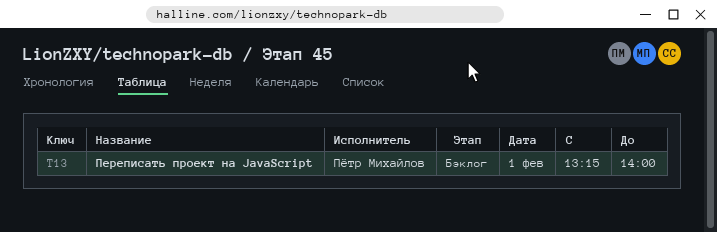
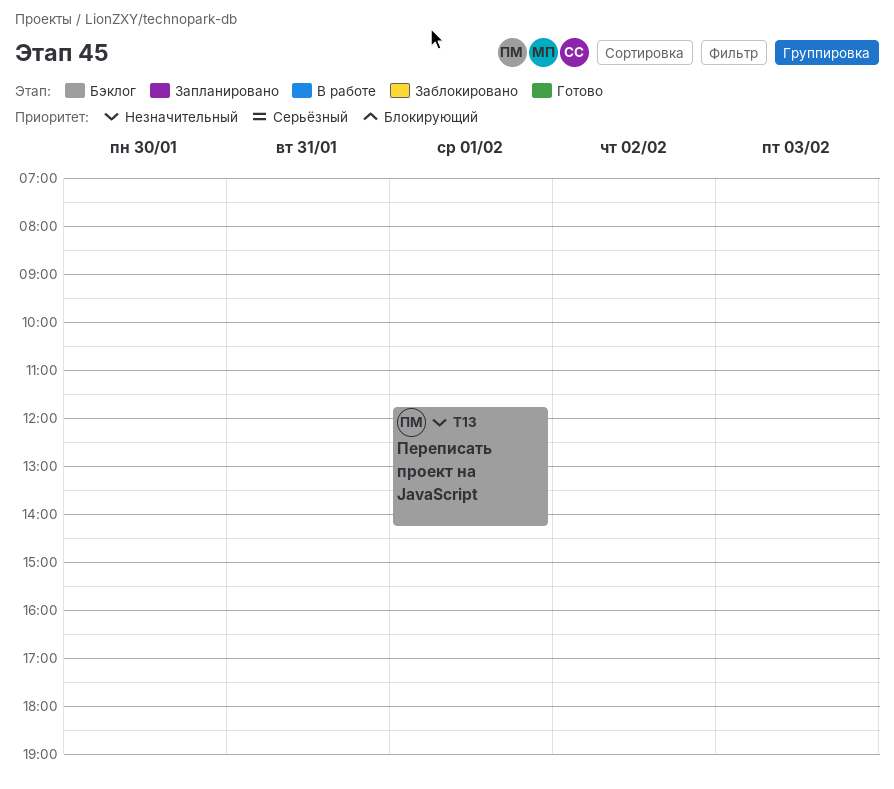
T13, begins: 13:15 -> 11:45
T13, ends: 14:00 -> 14:15

